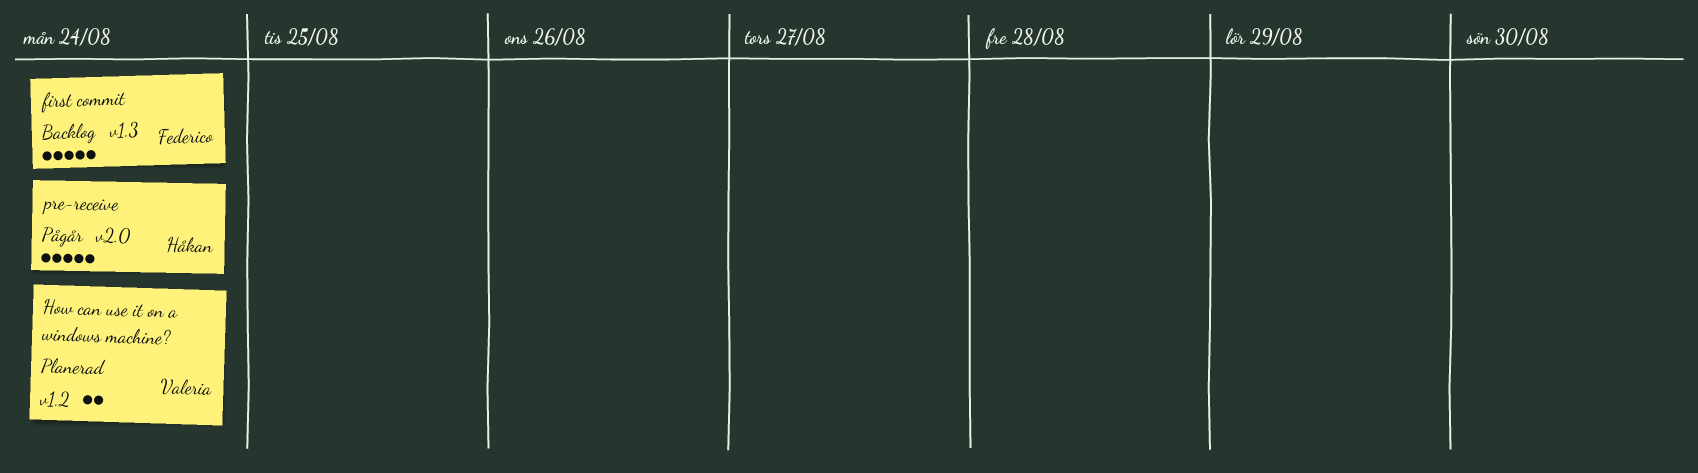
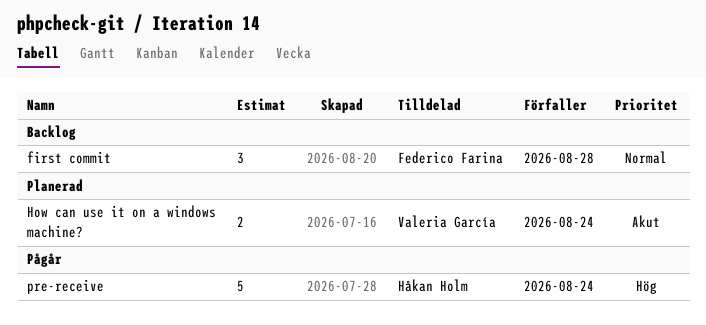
first commit, estimate: 5 -> 3
first commit, due: Aug 24 -> Aug 28

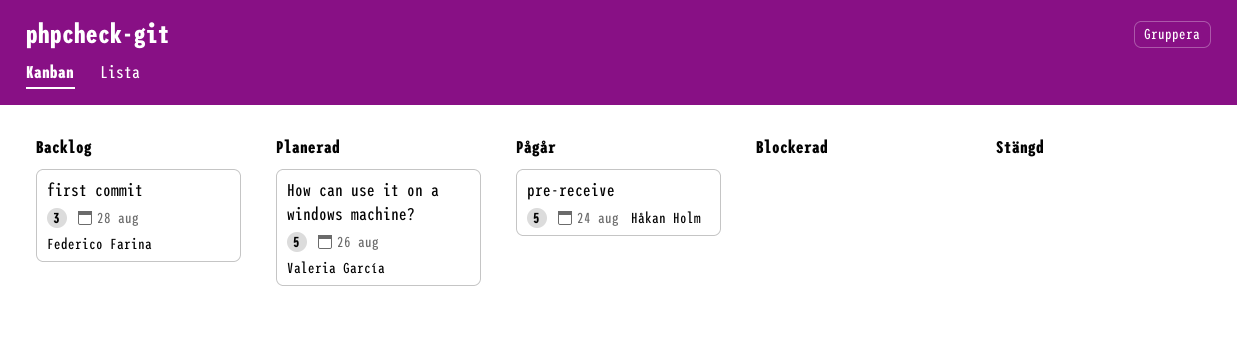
How can use it on a windows machine?, estimate: 2 -> 5
How can use it on a windows machine?, due: Aug 24 -> Aug 26

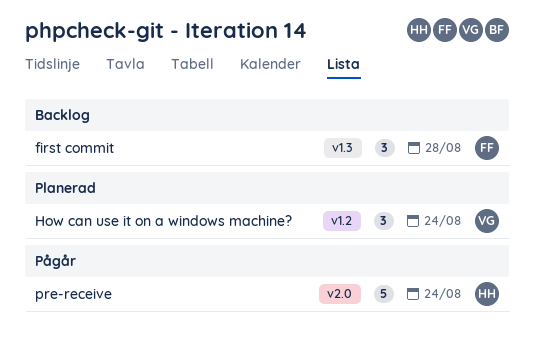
How can use it on a windows machine?, estimate: 5 -> 3
How can use it on a windows machine?, due: Aug 26 -> Aug 24

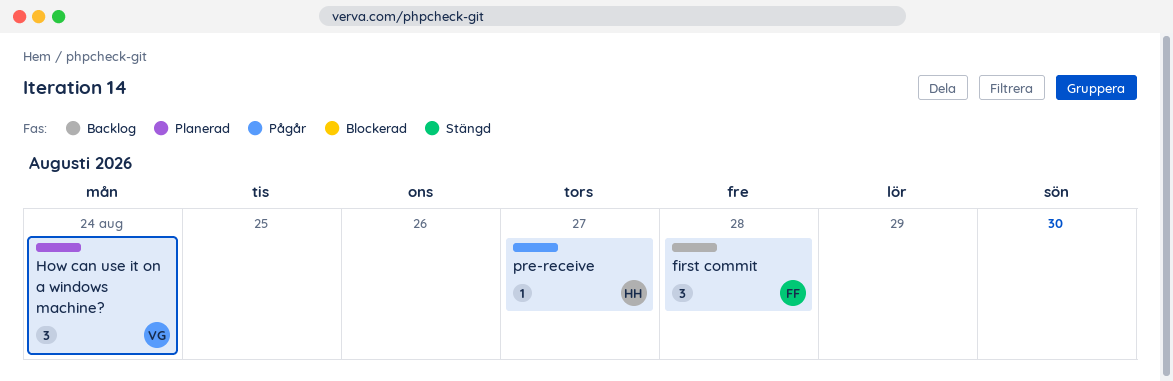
pre-receive, estimate: 5 -> 1
pre-receive, due: Aug 24 -> Aug 27

